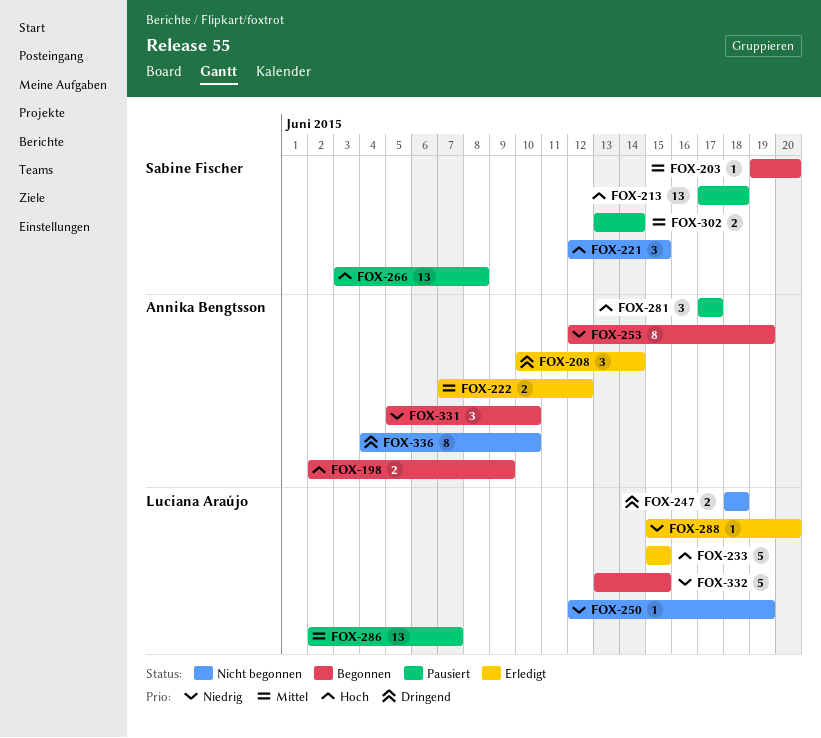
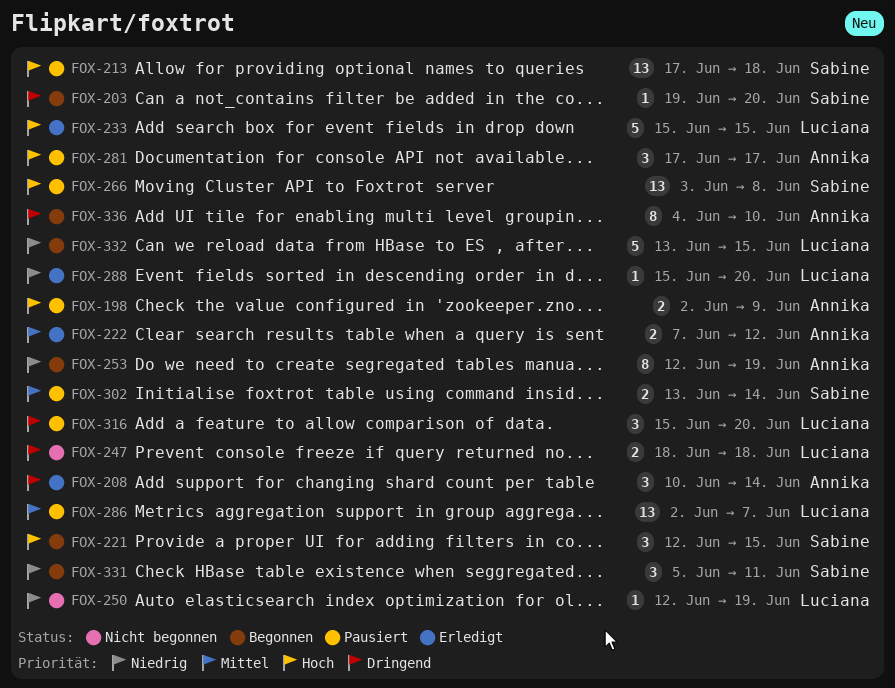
FOX-198, status: Begonnen -> Pausiert
FOX-203, priority: Mittel -> Dringend
FOX-221, status: Nicht begonnen -> Begonnen
FOX-316: none -> present
FOX-331, owner: Annika Bengtsson -> Sabine Fischer
FOX-331, due: Jun 10 -> Jun 11
FOX-336, status: Nicht begonnen -> Begonnen

